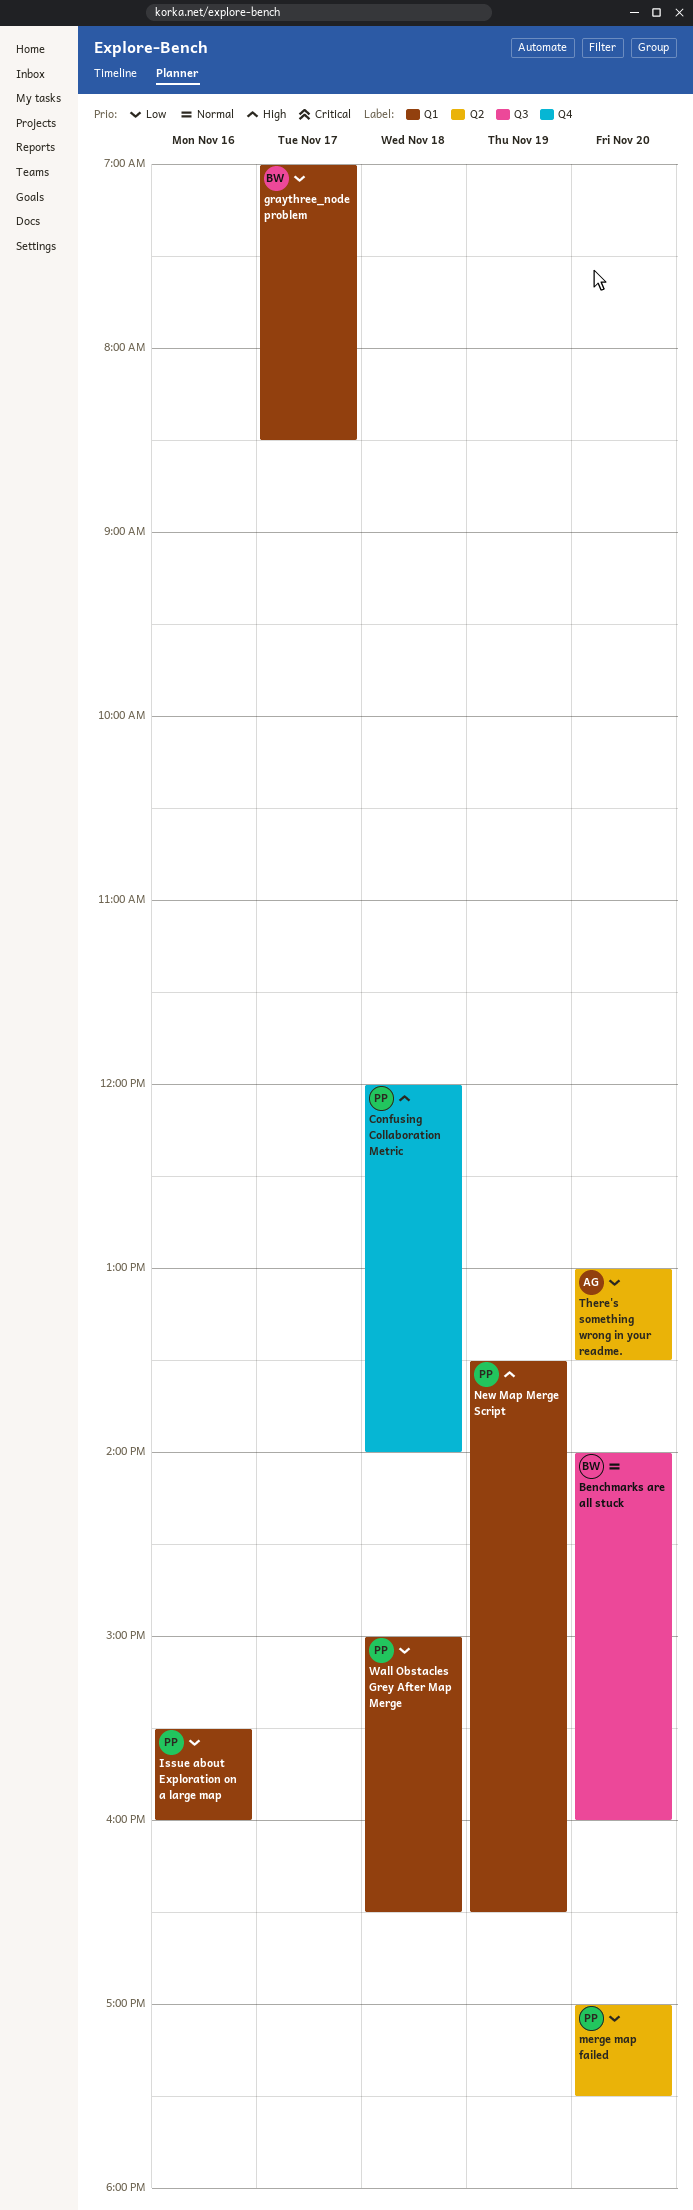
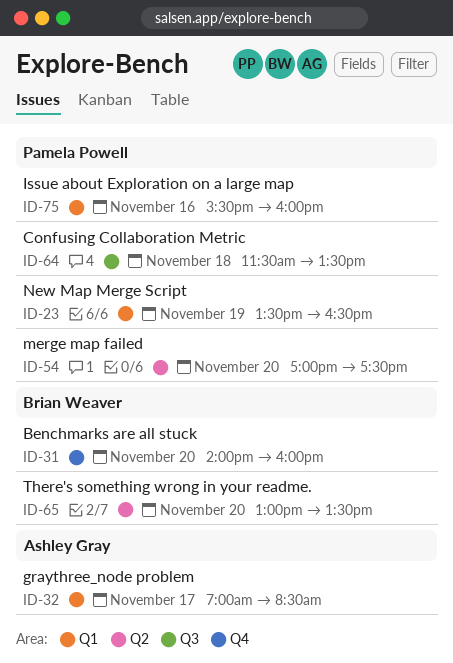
Benchmarks are all stuck, label: Q3 -> Q4
Confusing Collaboration Metric, label: Q4 -> Q3
Confusing Collaboration Metric, begins: 12:00 -> 11:30
Confusing Collaboration Metric, ends: 14:00 -> 13:30
graythree_node problem, owner: Brian Weaver -> Ashley Gray
There's something wrong in your readme., owner: Ashley Gray -> Brian Weaver
Wall Obstacles Grey After Map Merge: present -> none

